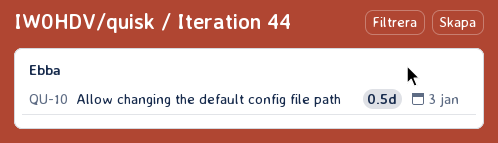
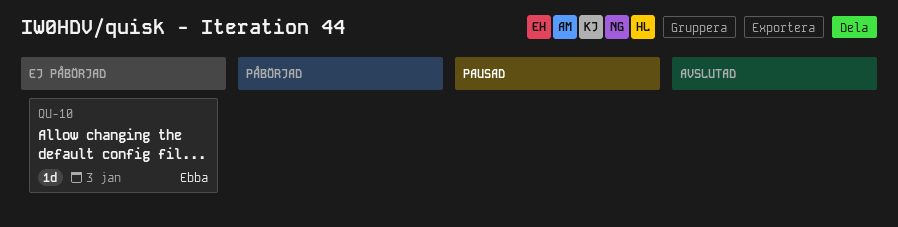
QU-10, estimate: 0.5d -> 1d

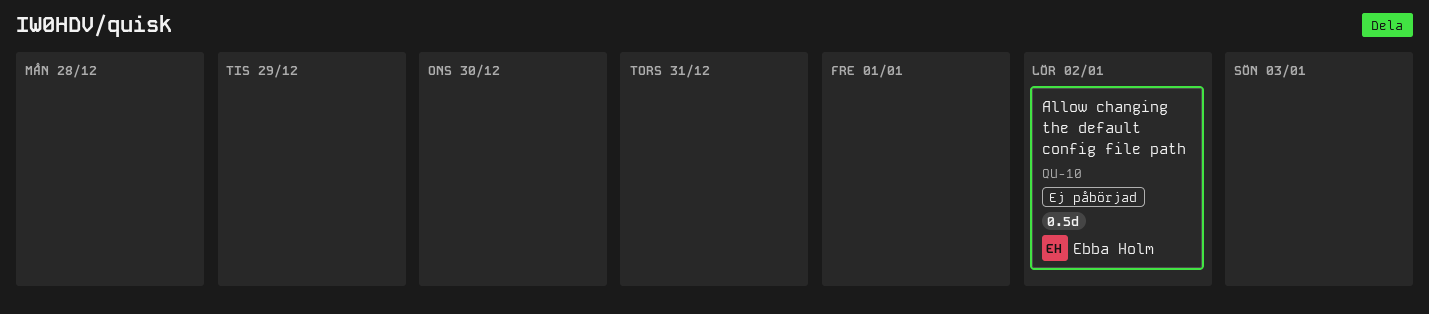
QU-10, estimate: 1d -> 0.5d
QU-10, due: Jan 3 -> Jan 2

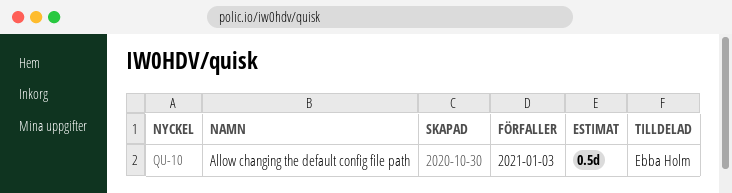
QU-10, due: Jan 2 -> Jan 3

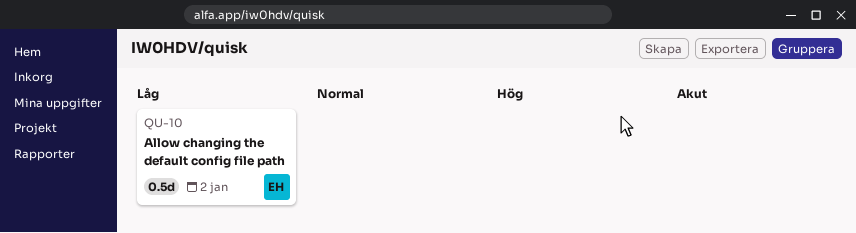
QU-10, due: Jan 3 -> Jan 2

